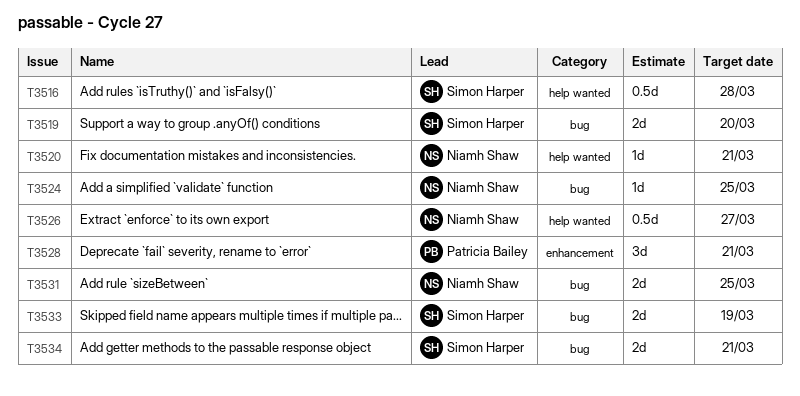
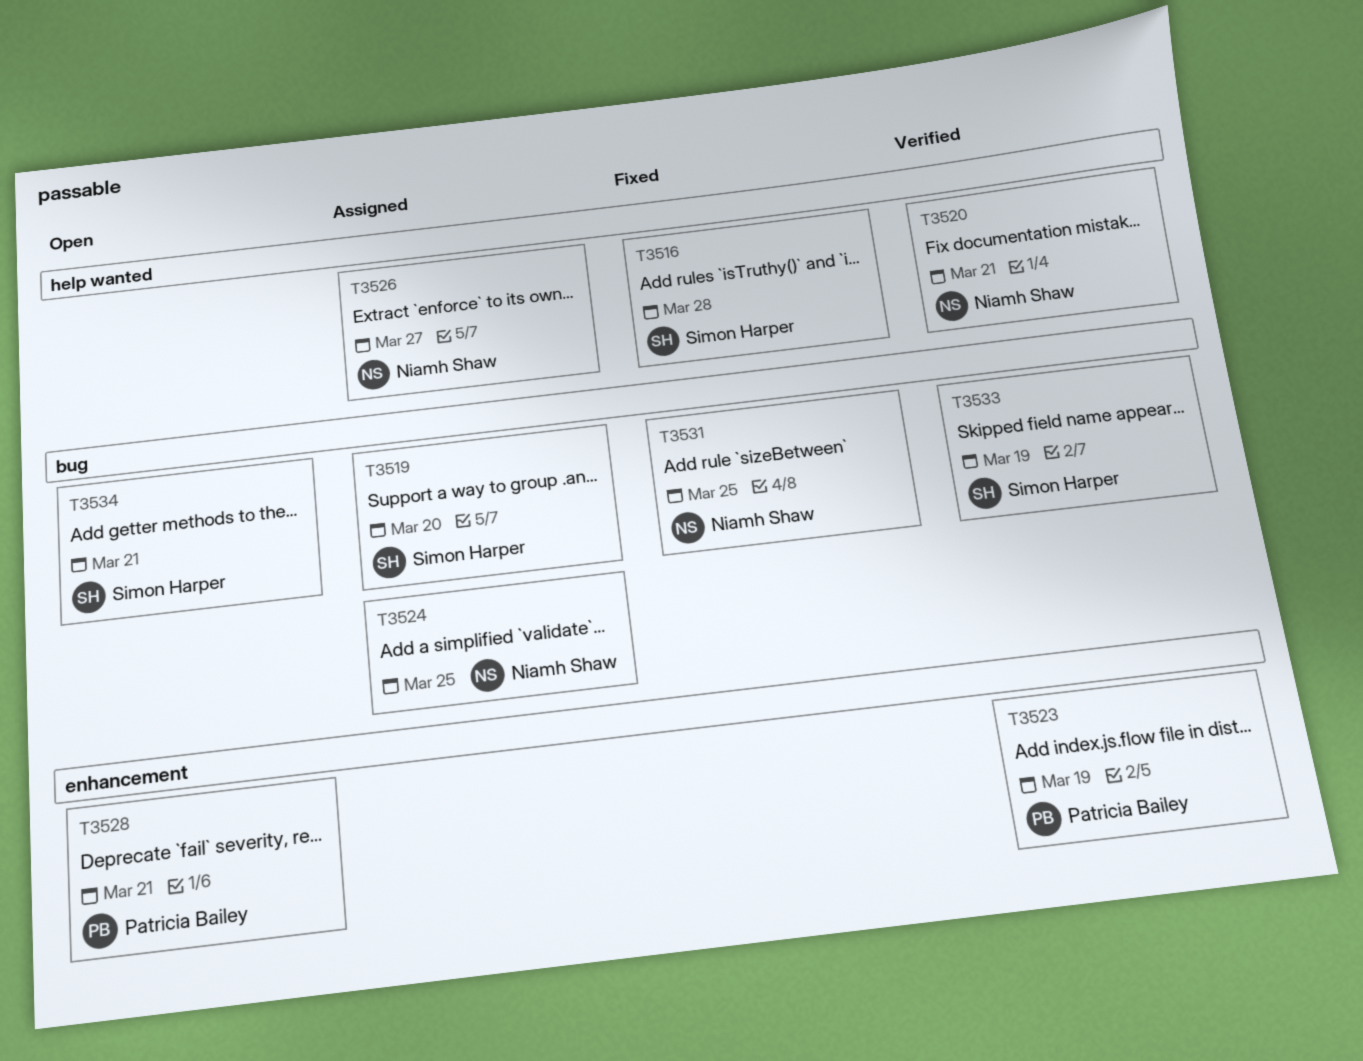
T3523: none -> present

